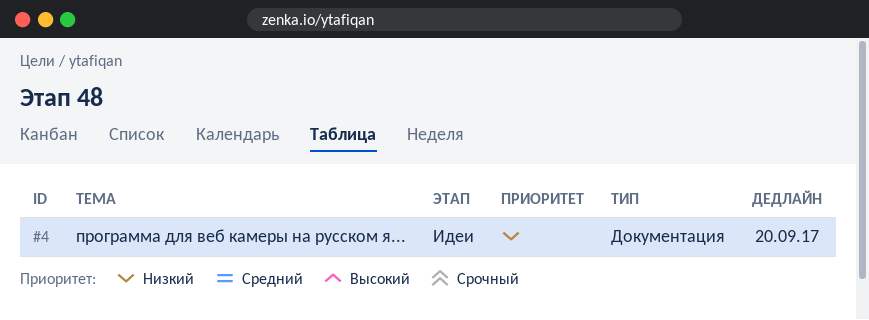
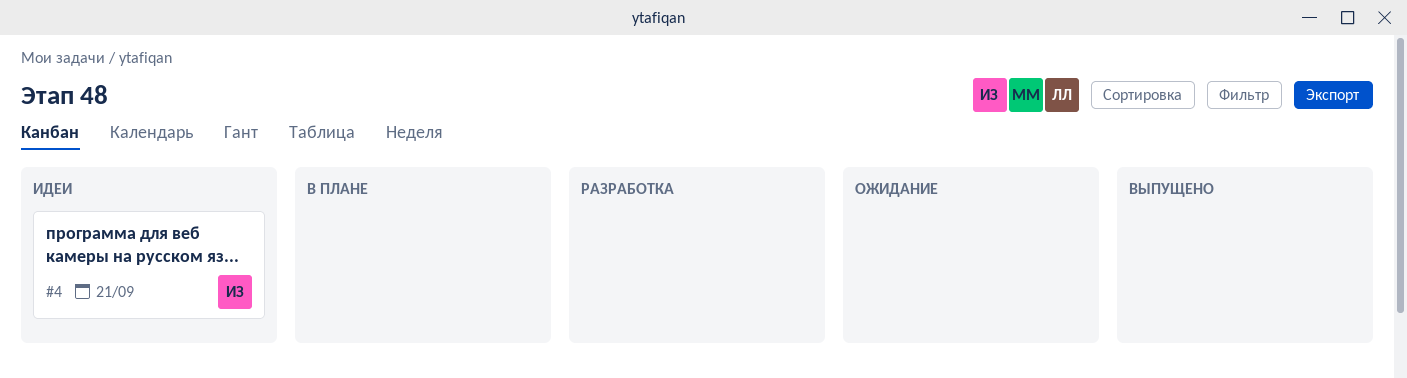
#4, due: Sep 20 -> Sep 21

